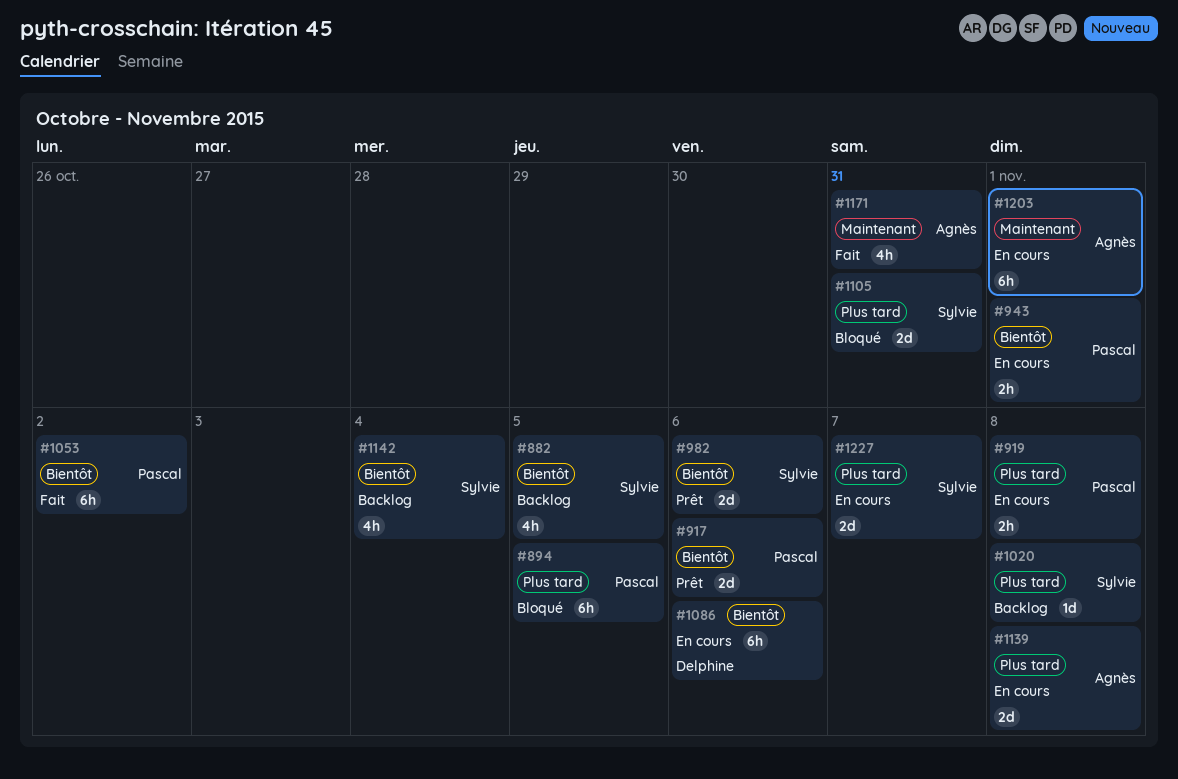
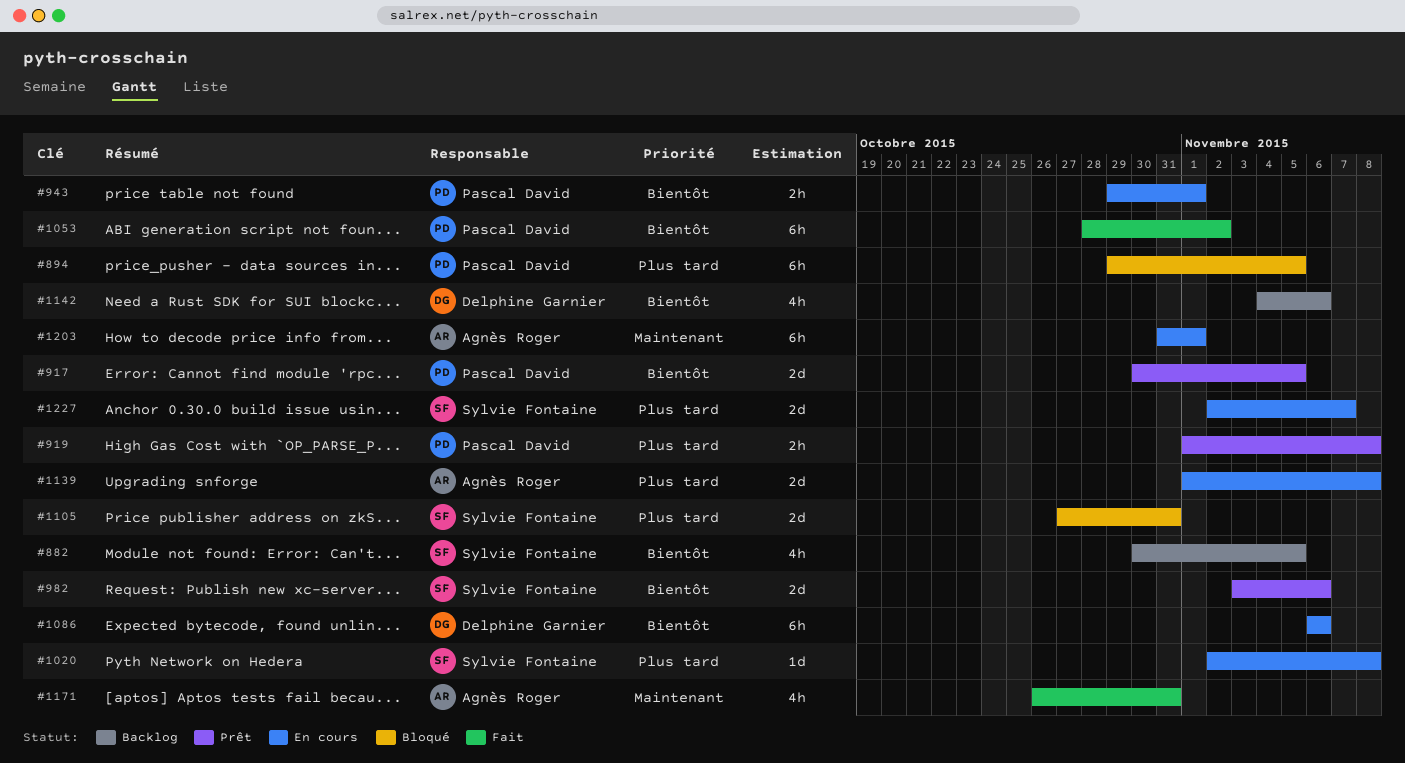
#917, due: Nov 6 -> Nov 5
#919, status: En cours -> Prêt
#1020, status: Backlog -> En cours
#1142, owner: Sylvie Fontaine -> Delphine Garnier
#1142, due: Nov 4 -> Nov 6

